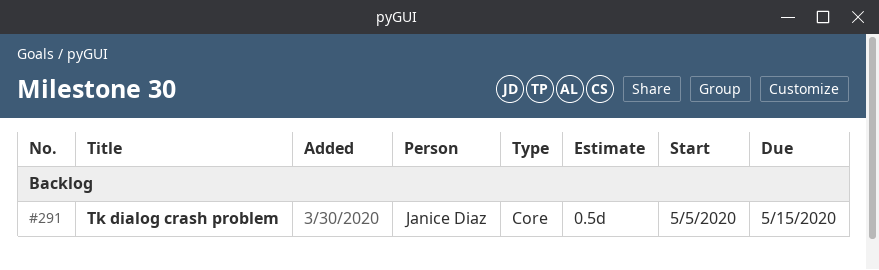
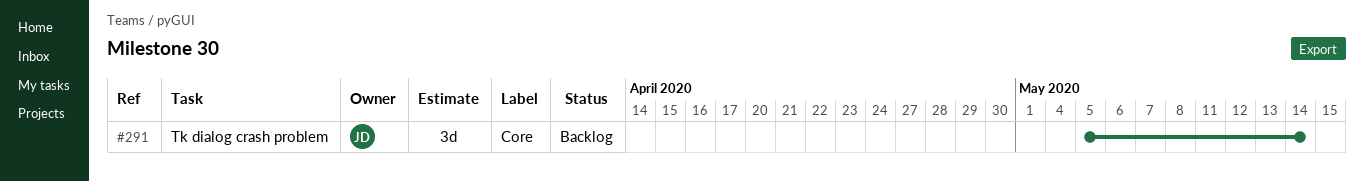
#291, estimate: 0.5d -> 3d
#291, due: May 15 -> May 14

